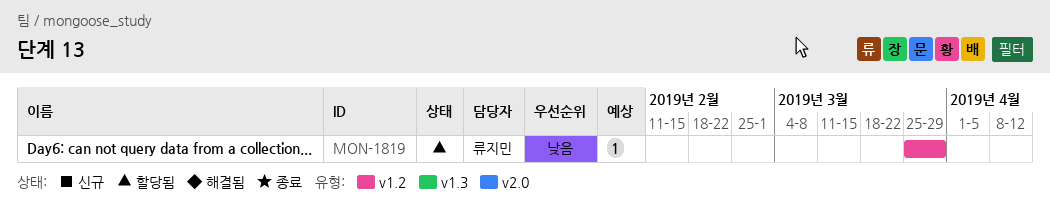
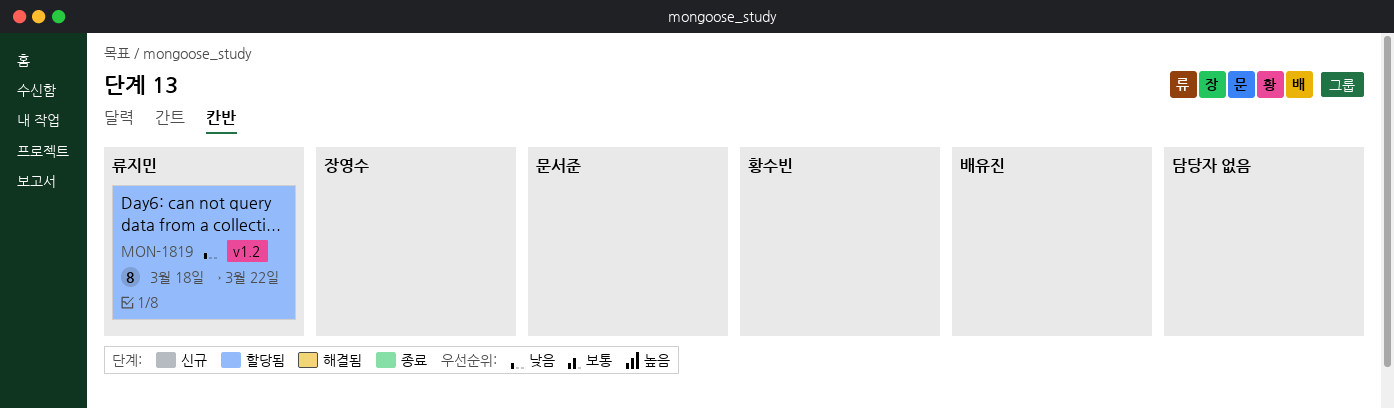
MON-1819, estimate: 1 -> 8
MON-1819, start: Mar 25 -> Mar 18
MON-1819, due: Mar 29 -> Mar 22

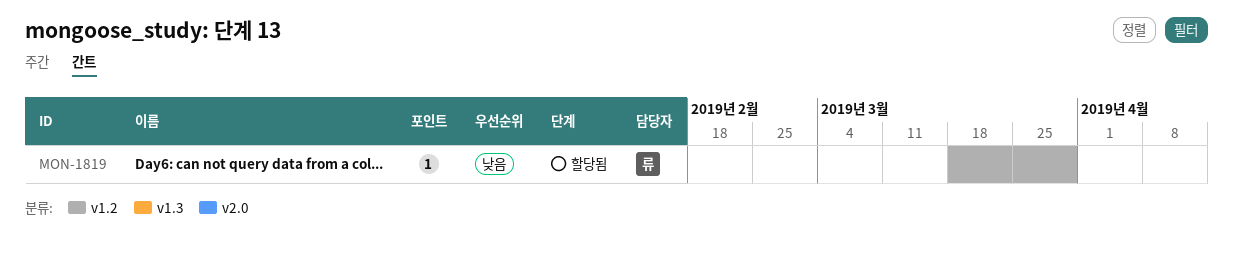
MON-1819, estimate: 8 -> 1
MON-1819, due: Mar 22 -> Mar 29

